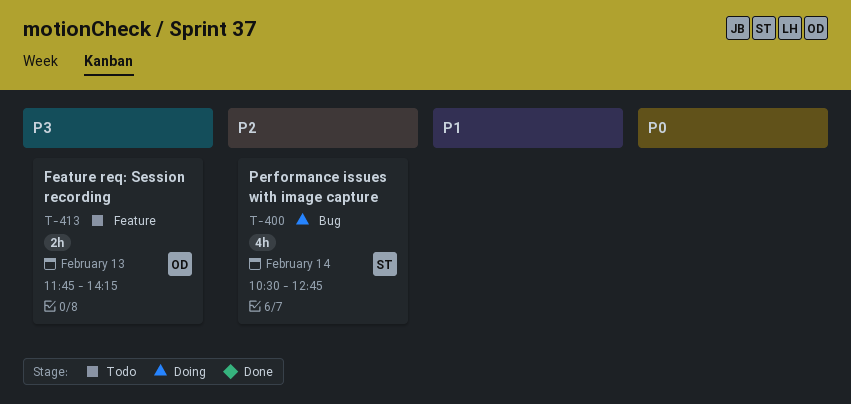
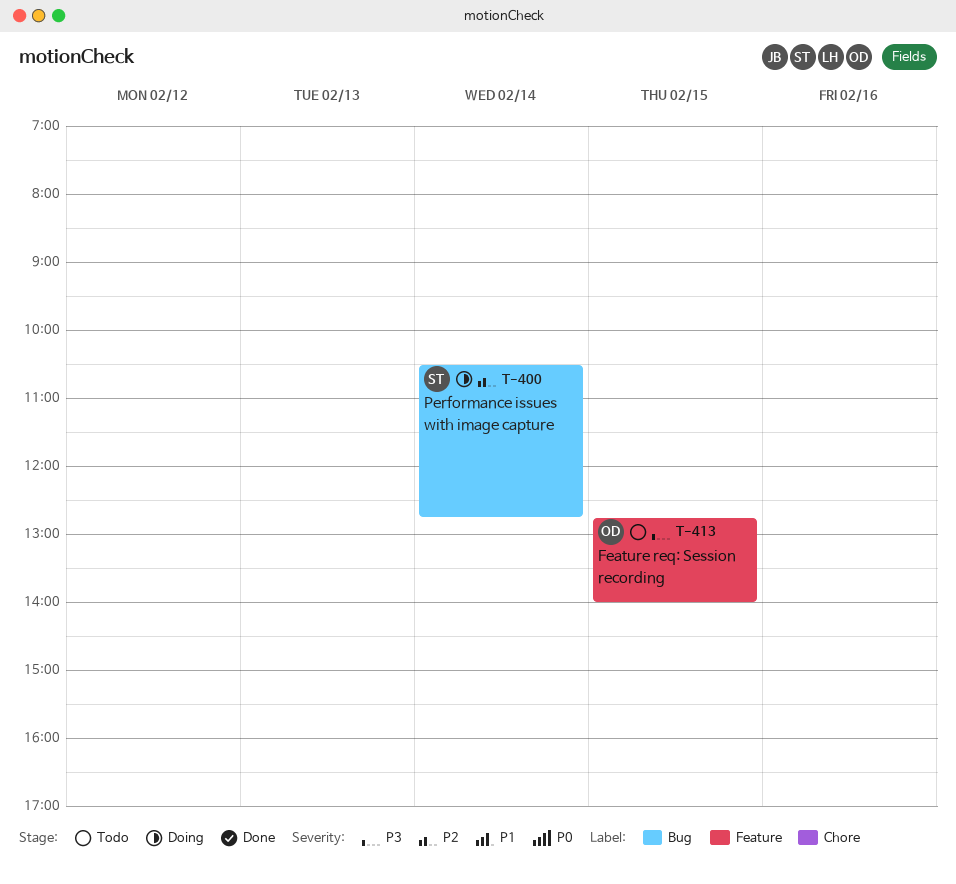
T-413, day: Feb 13 -> Feb 15
T-413, begins: 11:45 -> 12:45
T-413, ends: 14:15 -> 14:00

